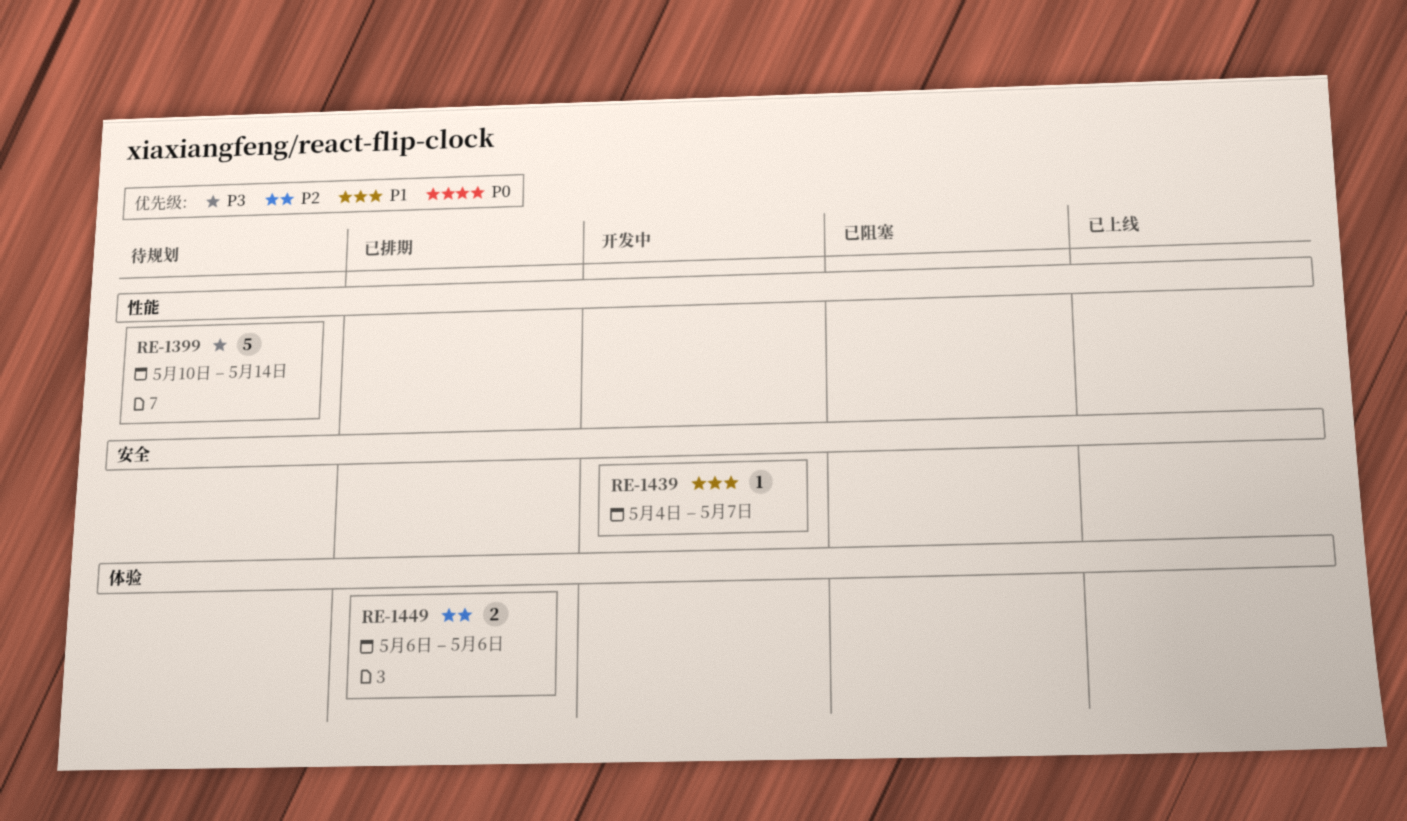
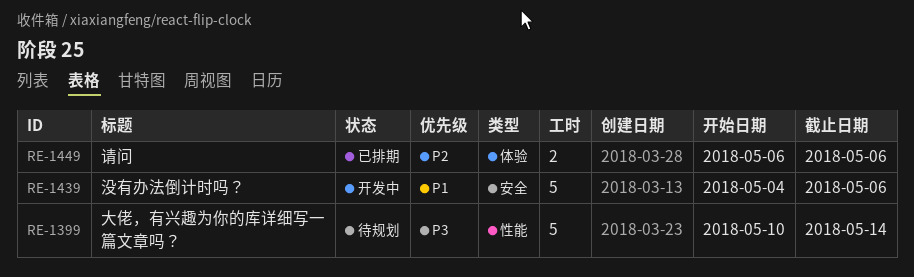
RE-1439, estimate: 1 -> 5
RE-1439, due: May 7 -> May 6

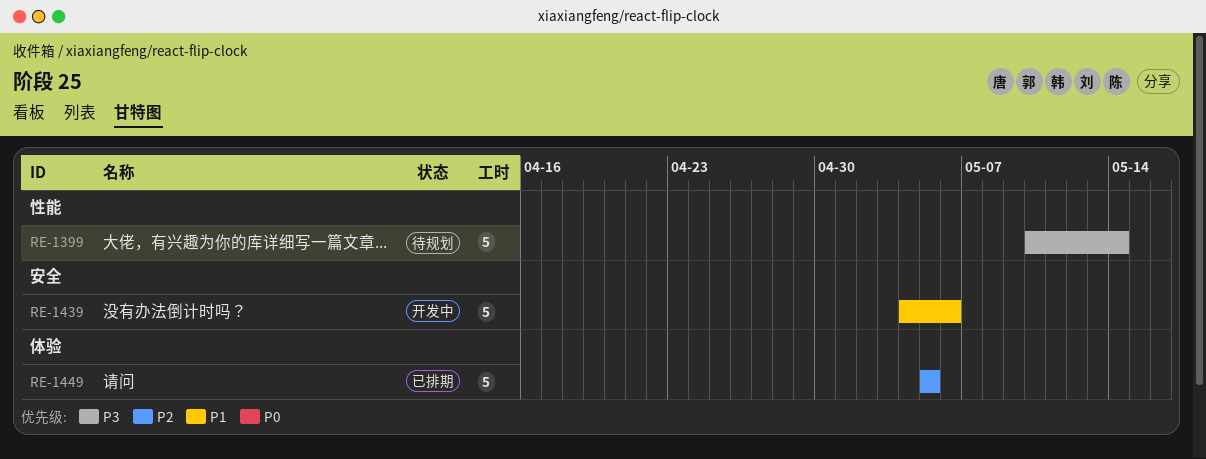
RE-1449, estimate: 2 -> 5
RE-1449, start: May 6 -> May 5
RE-1449, due: May 6 -> May 5

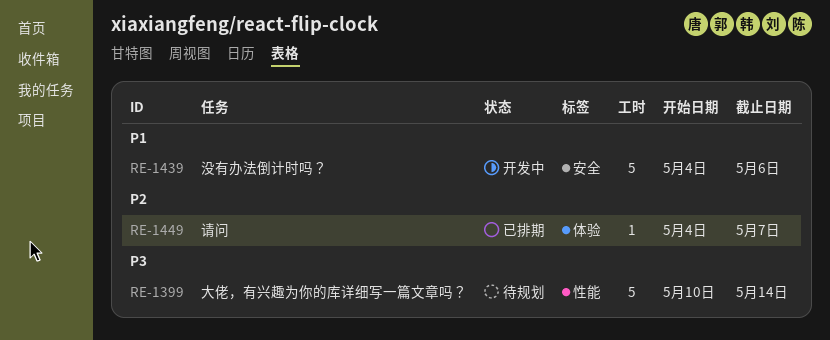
RE-1449, estimate: 5 -> 1
RE-1449, start: May 5 -> May 4
RE-1449, due: May 5 -> May 7

